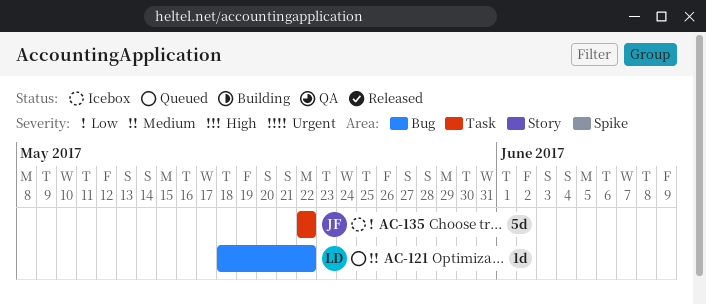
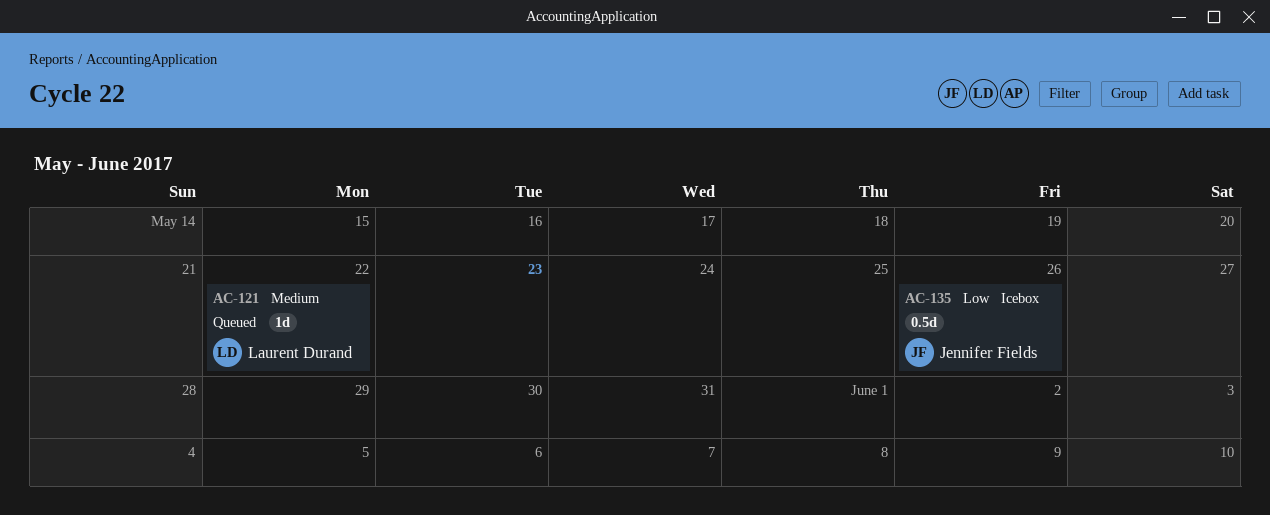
AC-135, estimate: 5d -> 0.5d
AC-135, due: May 22 -> May 26

